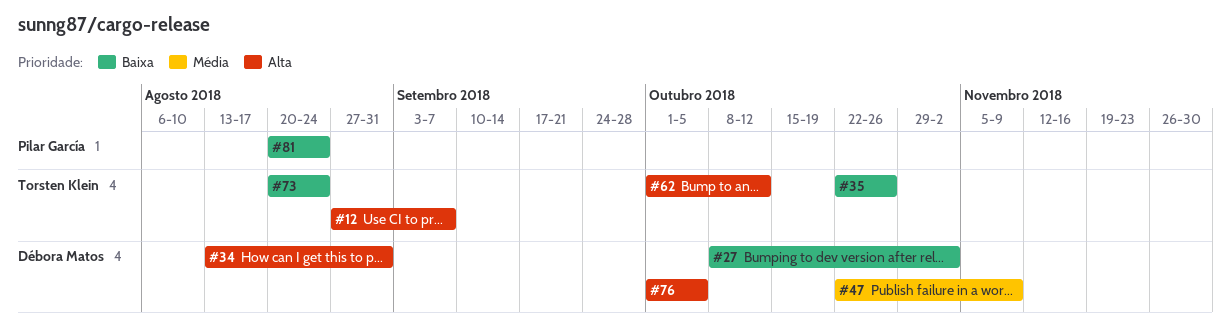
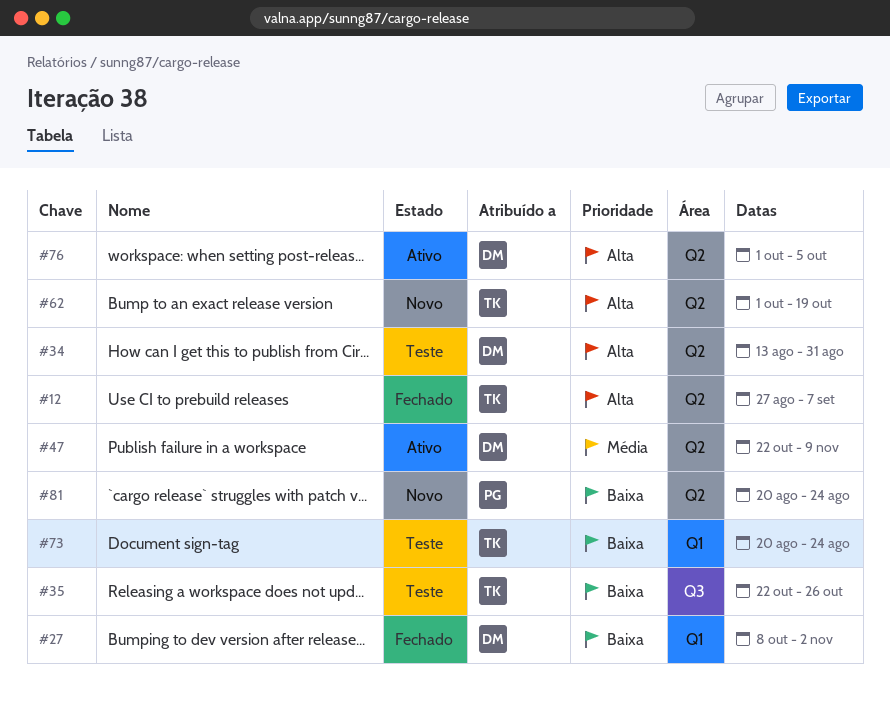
#62, due: Oct 12 -> Oct 19

